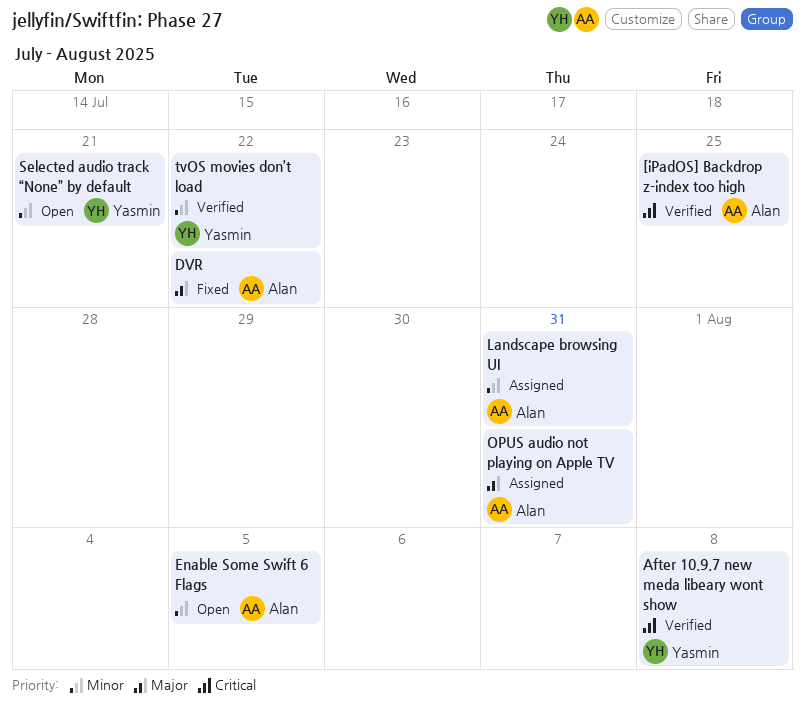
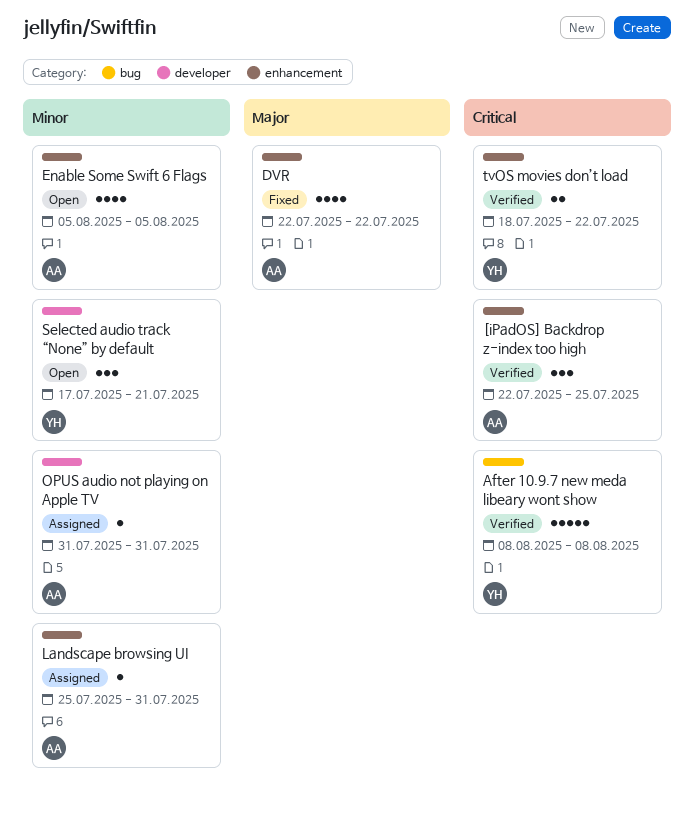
OPUS audio not playing on Apple TV, priority: Major -> Minor
tvOS movies don’t load, priority: Minor -> Critical

